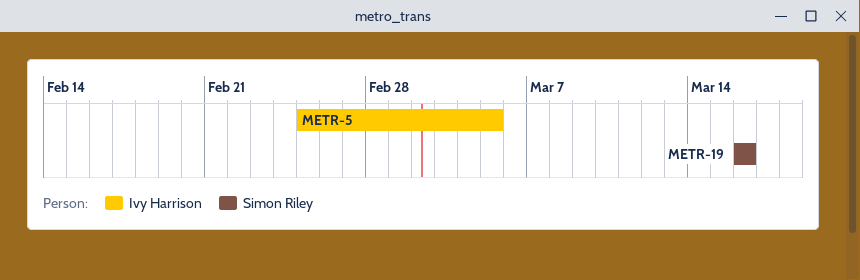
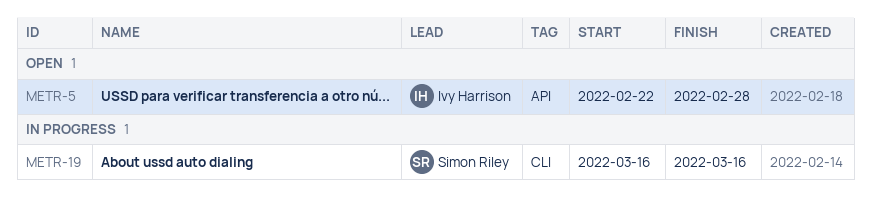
METR-5, start: Feb 25 -> Feb 22
METR-5, due: Mar 5 -> Feb 28

